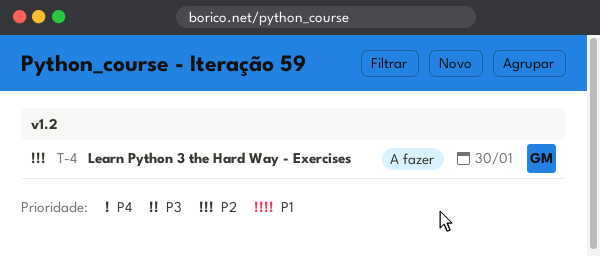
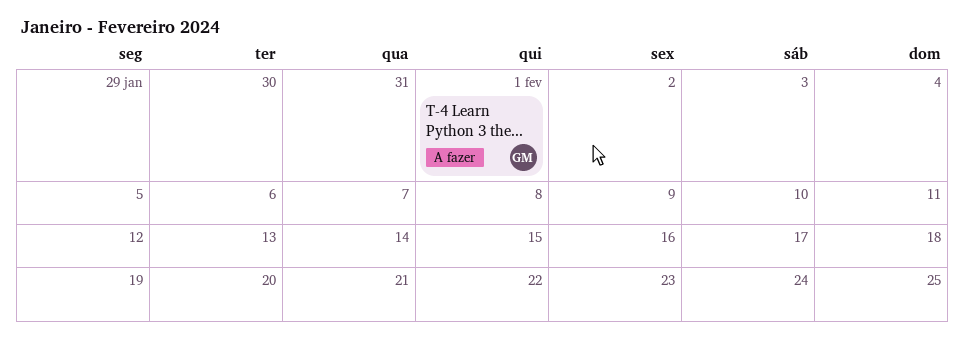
T-4, due: Jan 30 -> Feb 1

